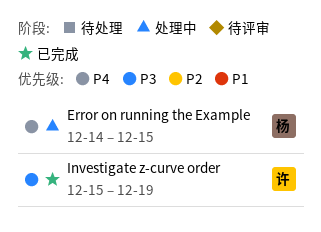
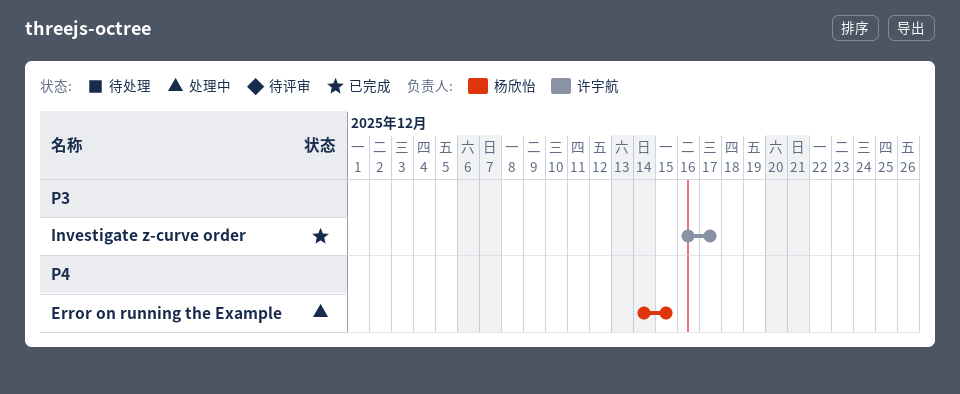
Investigate z-curve order, start: Dec 15 -> Dec 16
Investigate z-curve order, due: Dec 19 -> Dec 17

